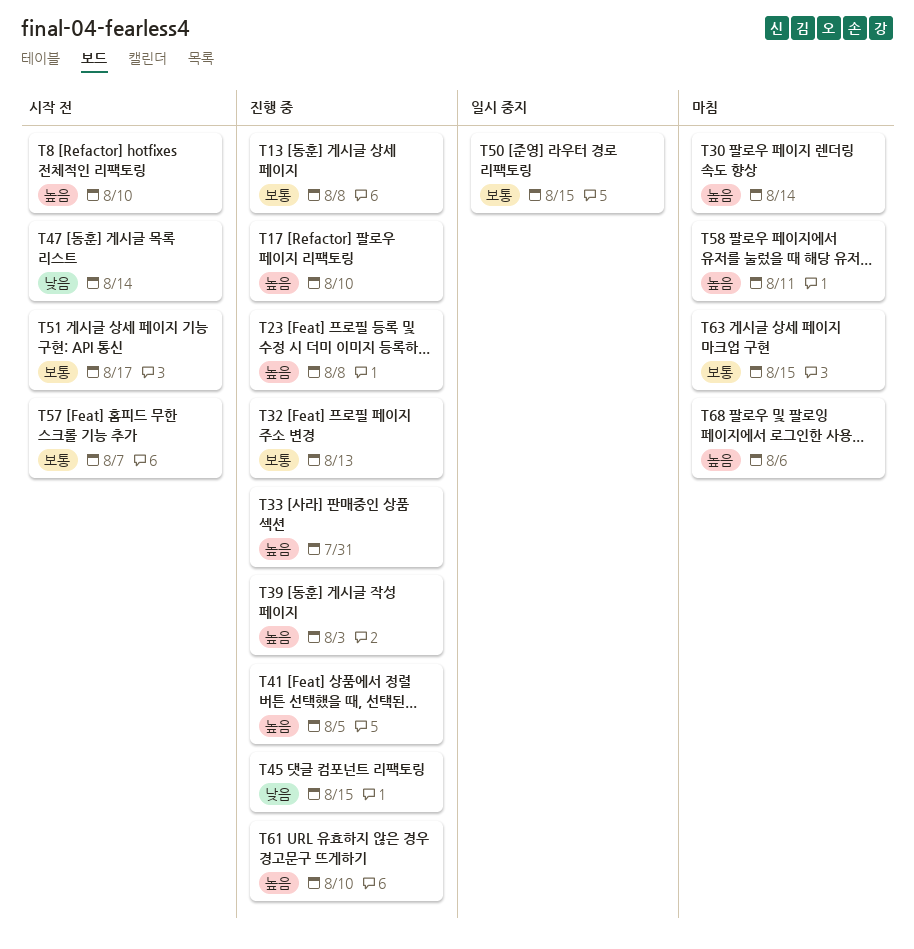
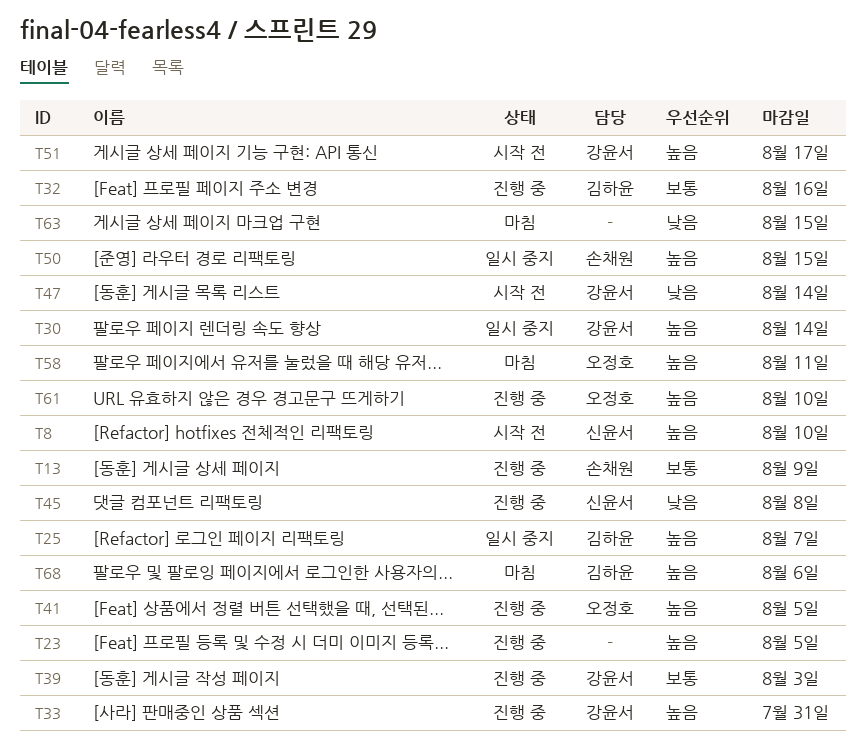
T13, due: Aug 8 -> Aug 9
T17: present -> none
T23, due: Aug 8 -> Aug 5
T25: none -> present
T30, status: 마침 -> 일시 중지
T32, due: Aug 13 -> Aug 16
T39, priority: 높음 -> 보통
T45, due: Aug 15 -> Aug 8
T50, priority: 보통 -> 높음
T51, priority: 보통 -> 높음
T57: present -> none
T63, priority: 보통 -> 낮음

